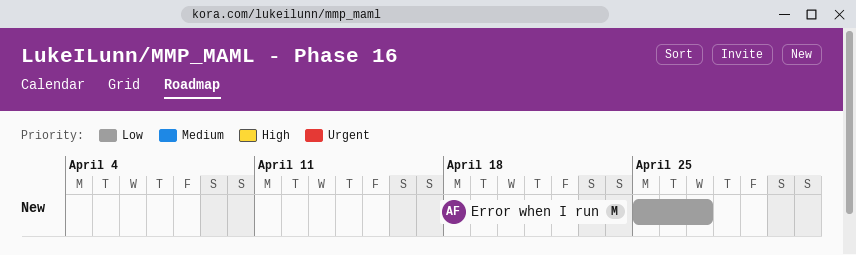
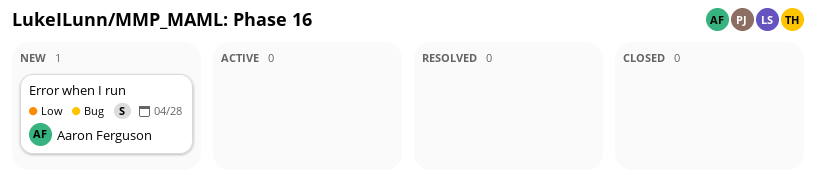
Error when I run, estimate: M -> S
Error when I run, due: Apr 27 -> Apr 28

